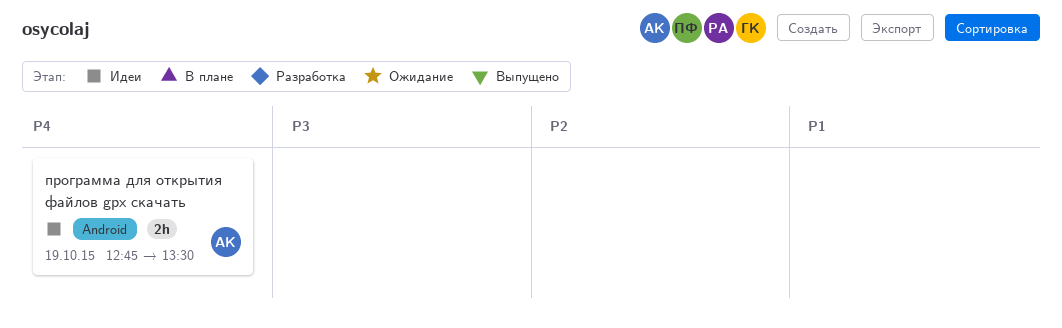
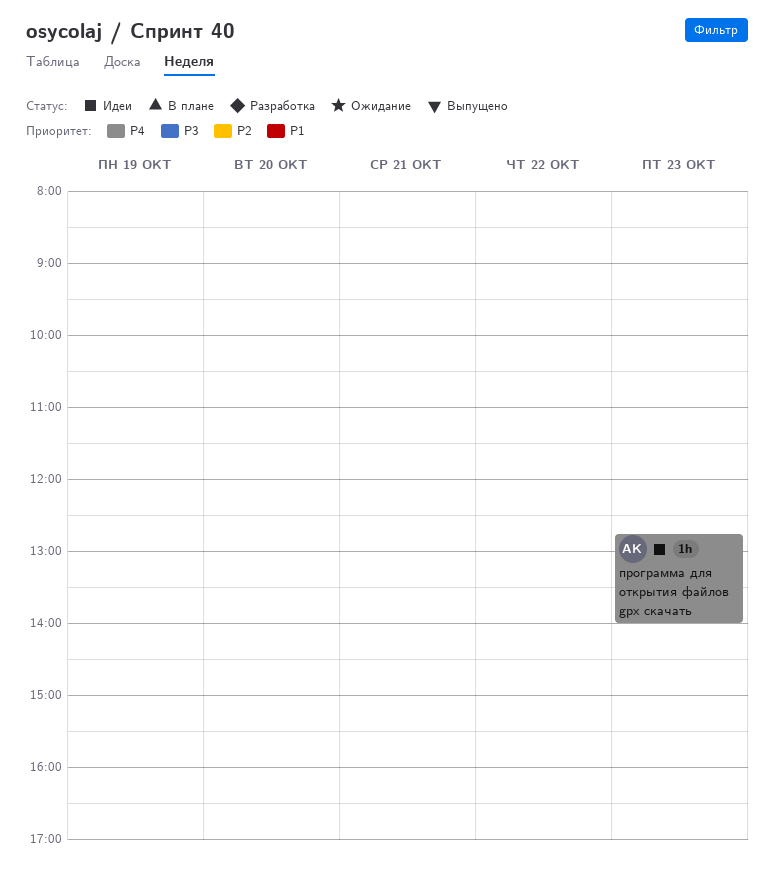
программа для открытия файлов gpx скачать, estimate: 2h -> 1h
программа для открытия файлов gpx скачать, day: Oct 19 -> Oct 23
программа для открытия файлов gpx скачать, ends: 13:30 -> 14:00

